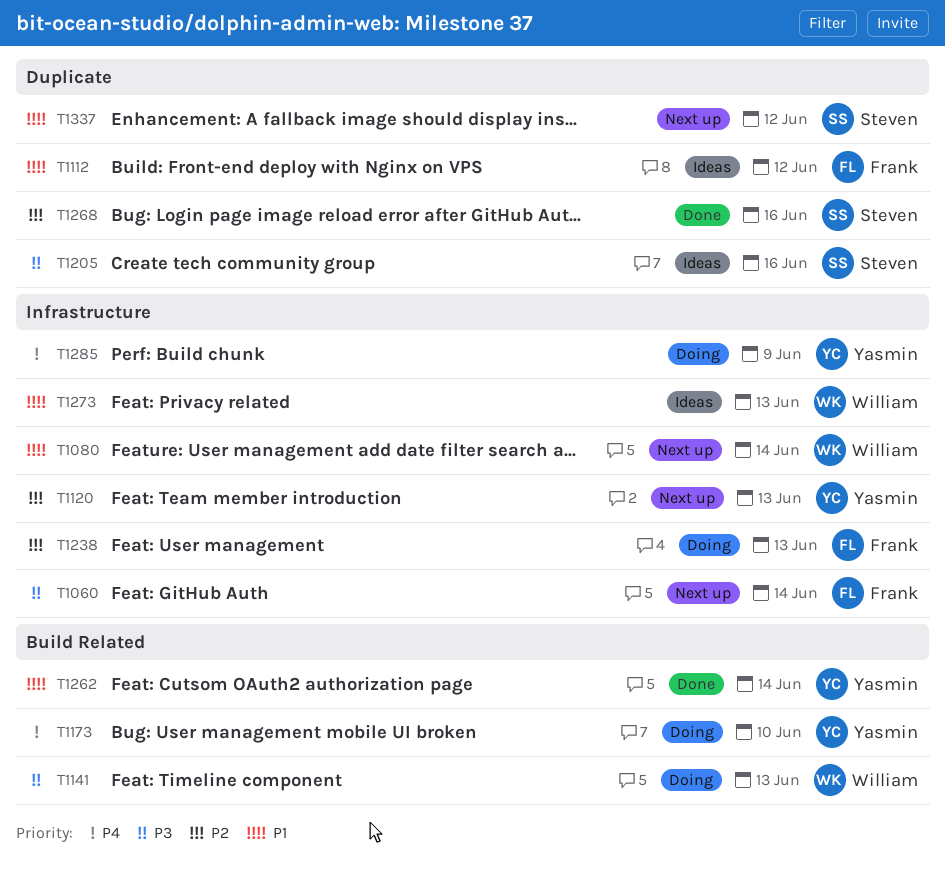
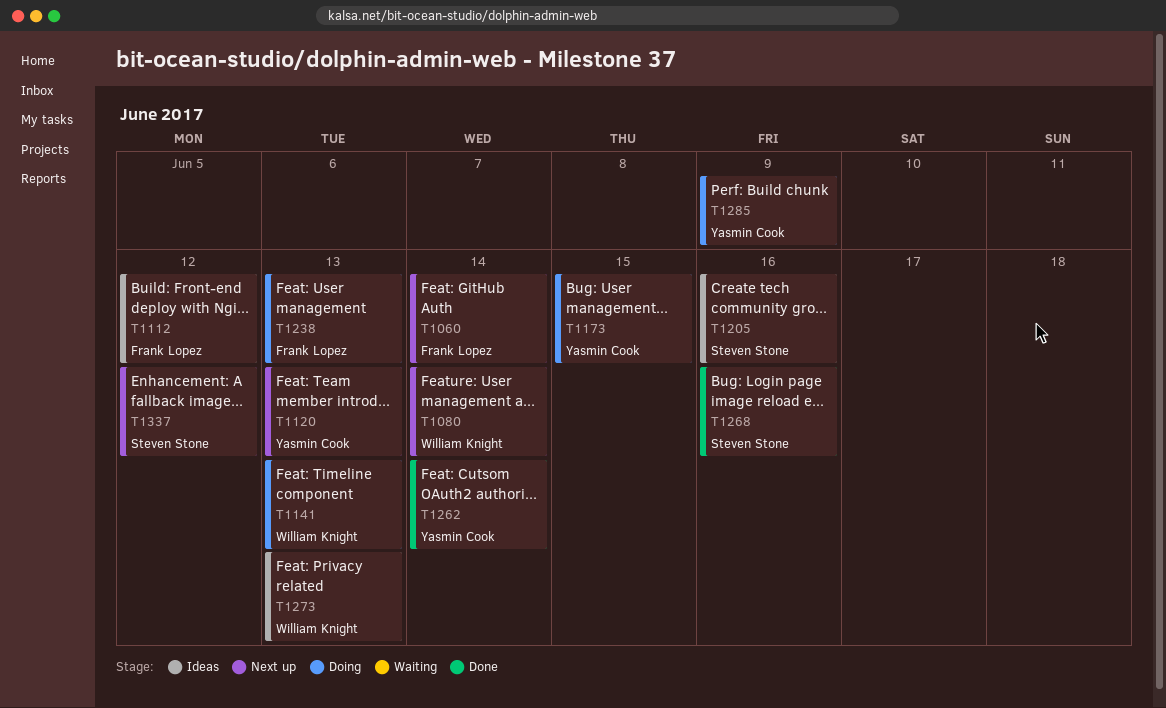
T1173, due: Jun 10 -> Jun 15

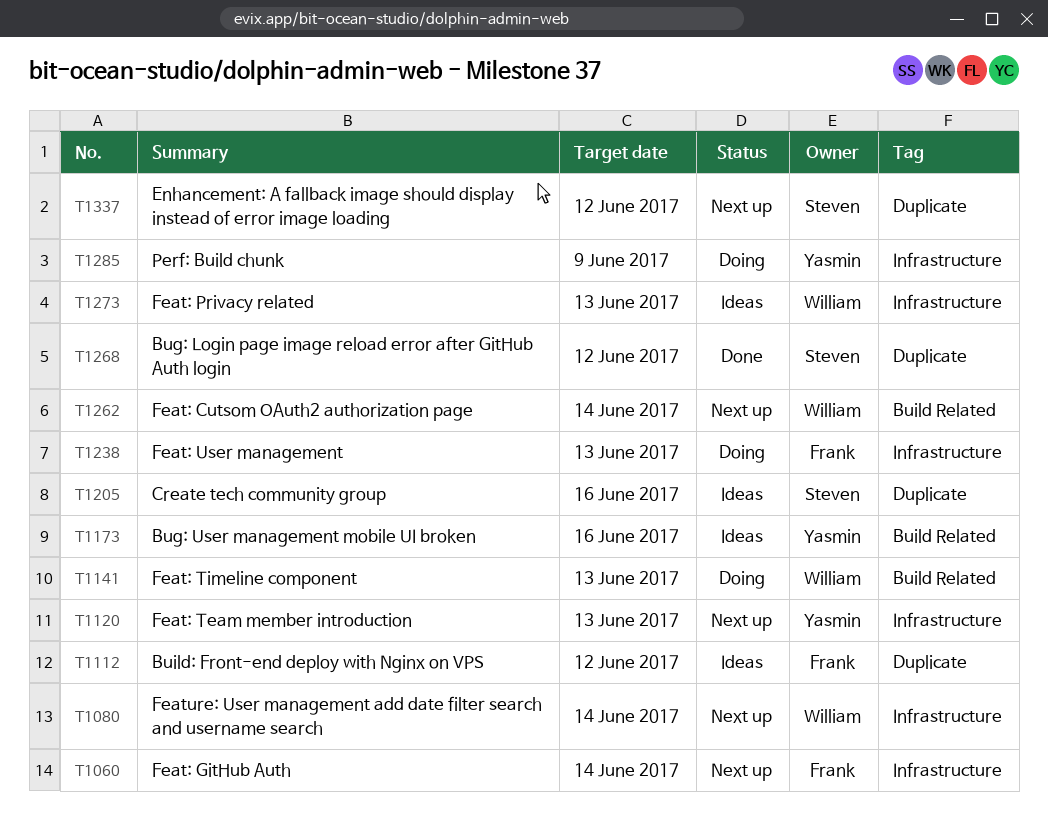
T1173, status: Doing -> Ideas
T1173, due: Jun 15 -> Jun 16
T1262, status: Done -> Next up
T1262, owner: Yasmin Cook -> William Knight
T1268, due: Jun 16 -> Jun 12

